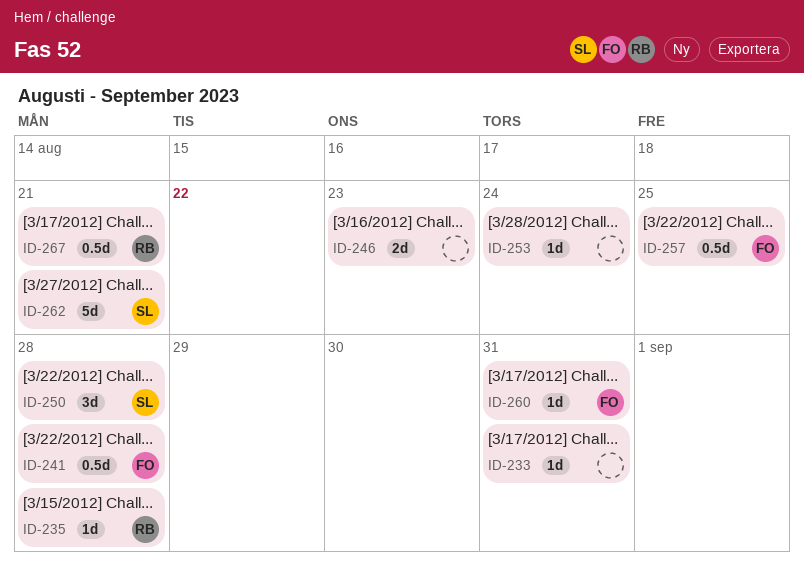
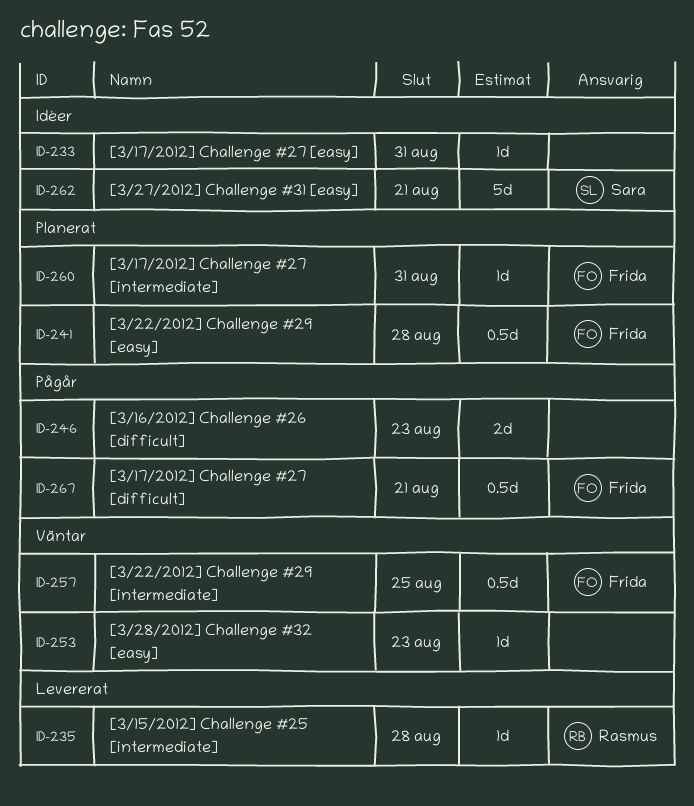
ID-250: present -> none
ID-253, due: Aug 24 -> Aug 23
ID-267, owner: Rasmus -> Frida

